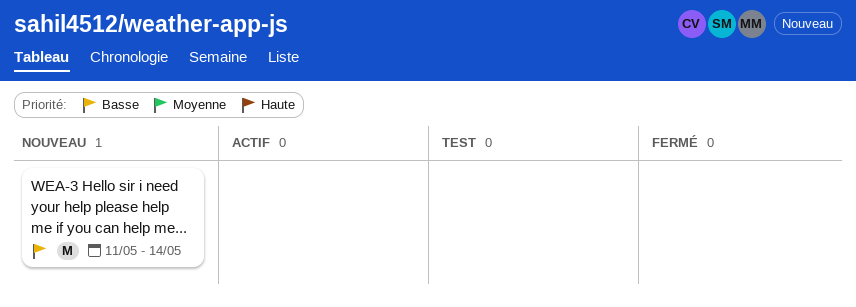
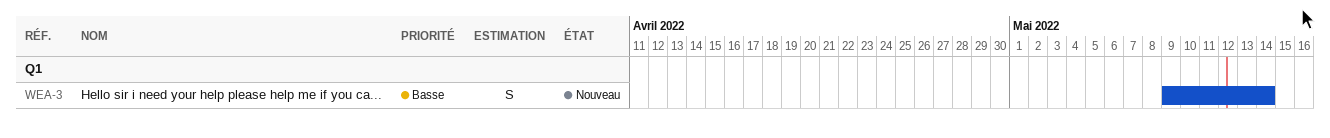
WEA-3, estimate: M -> S
WEA-3, start: May 11 -> May 9

